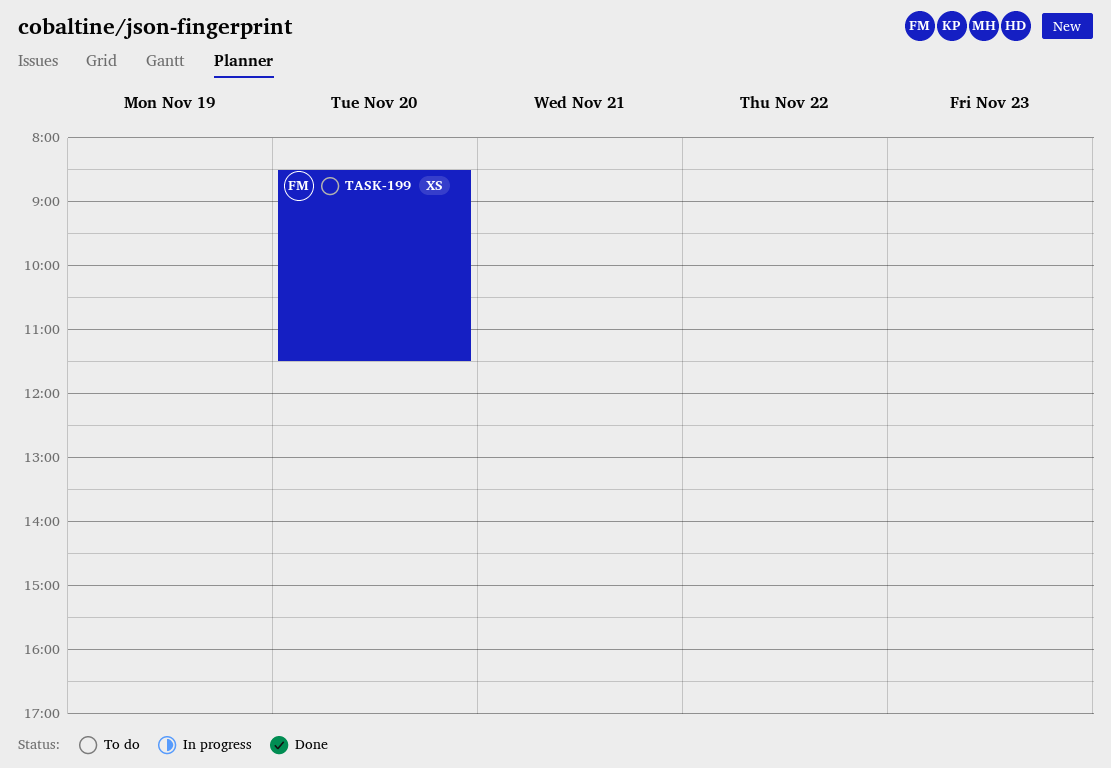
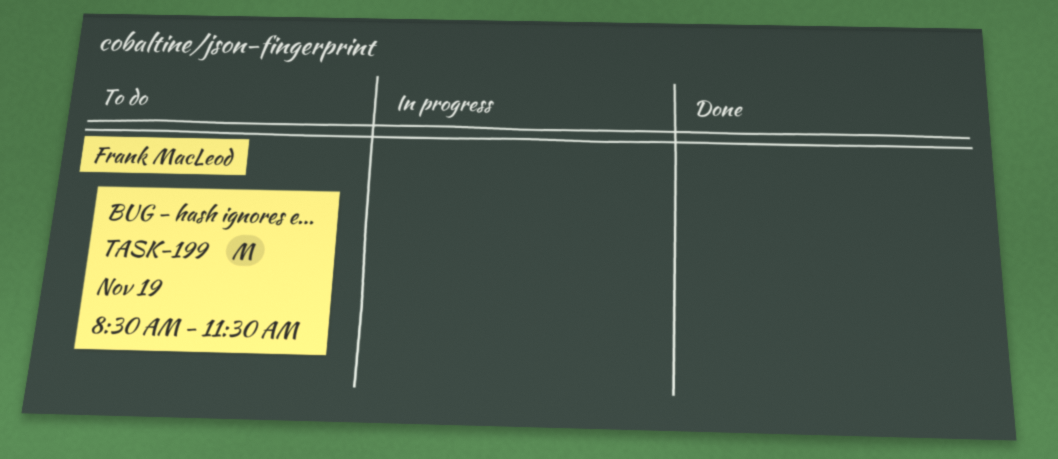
TASK-199, estimate: XS -> M
TASK-199, day: Nov 20 -> Nov 19

